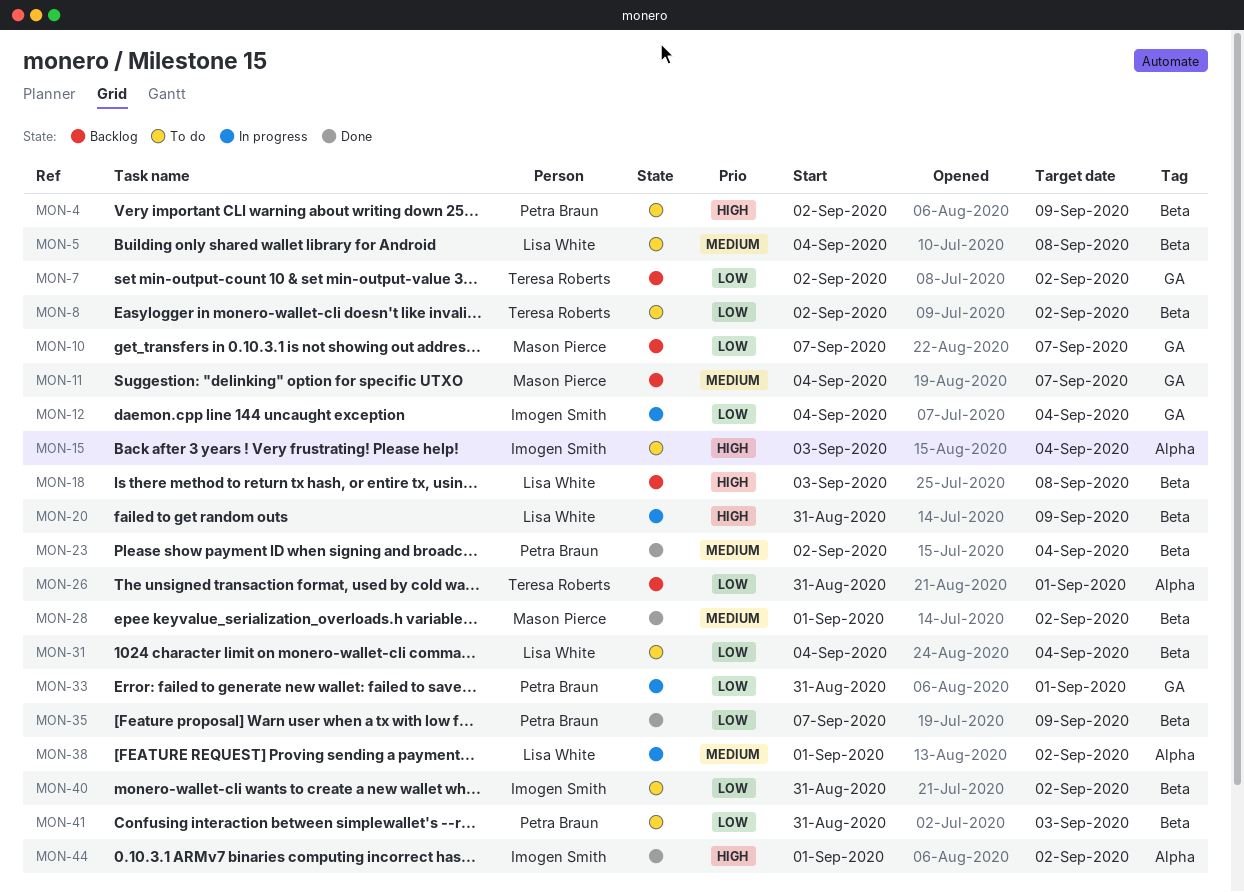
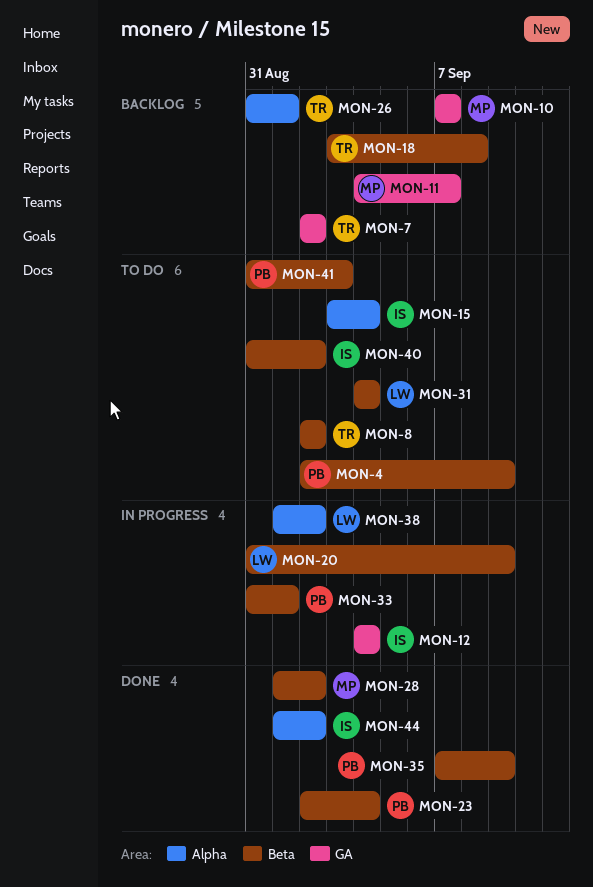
MON-5: present -> none
MON-18, owner: Lisa White -> Teresa Roberts
MON-33, label: GA -> Beta

